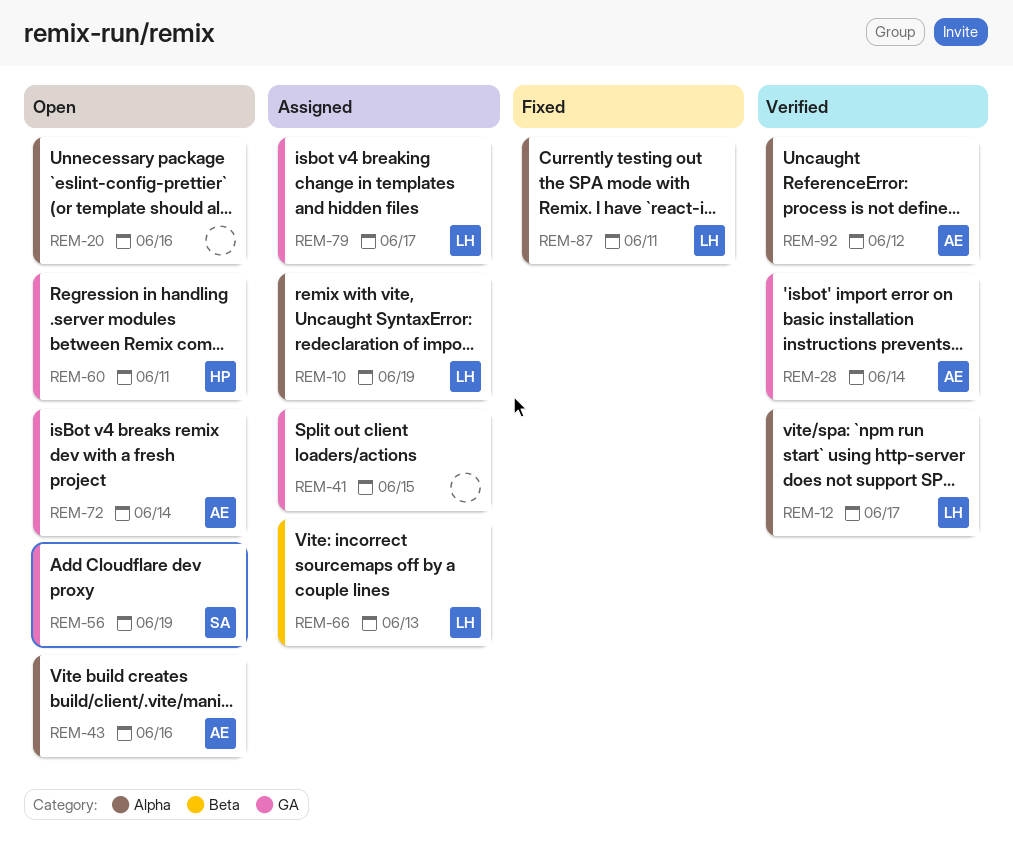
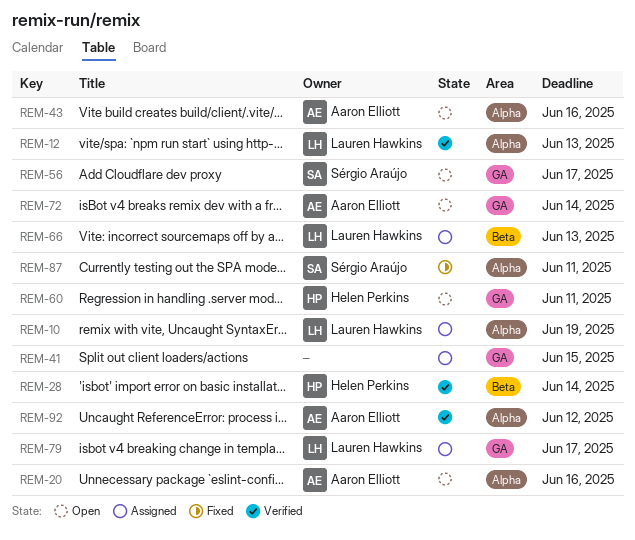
REM-12, due: Jun 17 -> Jun 13
REM-20, owner: none -> Aaron Elliott
REM-28, owner: Aaron Elliott -> Helen Perkins
REM-28, label: GA -> Beta
REM-56, due: Jun 19 -> Jun 17
REM-87, owner: Lauren Hawkins -> Sérgio Araújo

